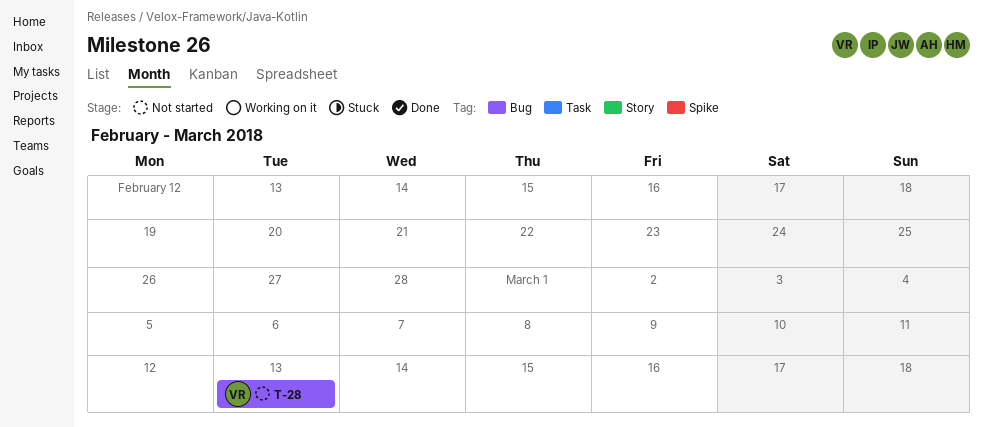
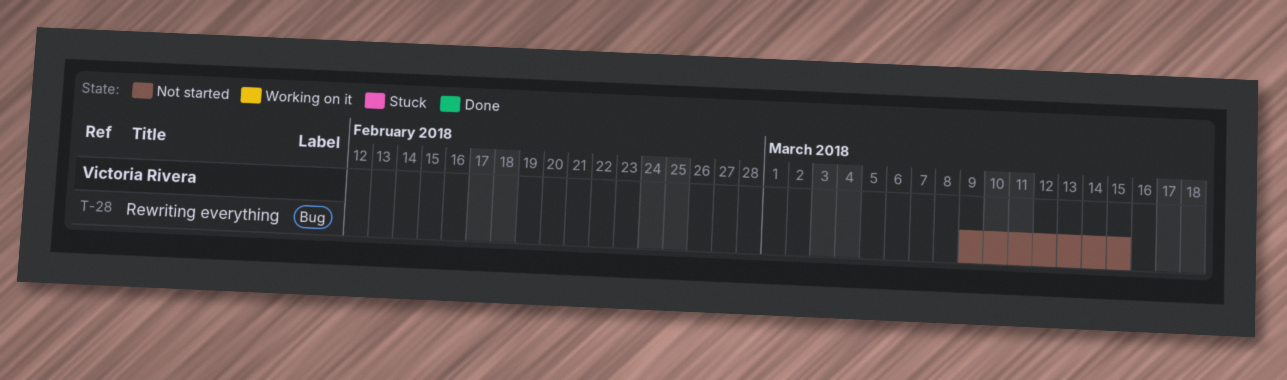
T-28, start: Mar 13 -> Mar 9
T-28, due: Mar 13 -> Mar 15

